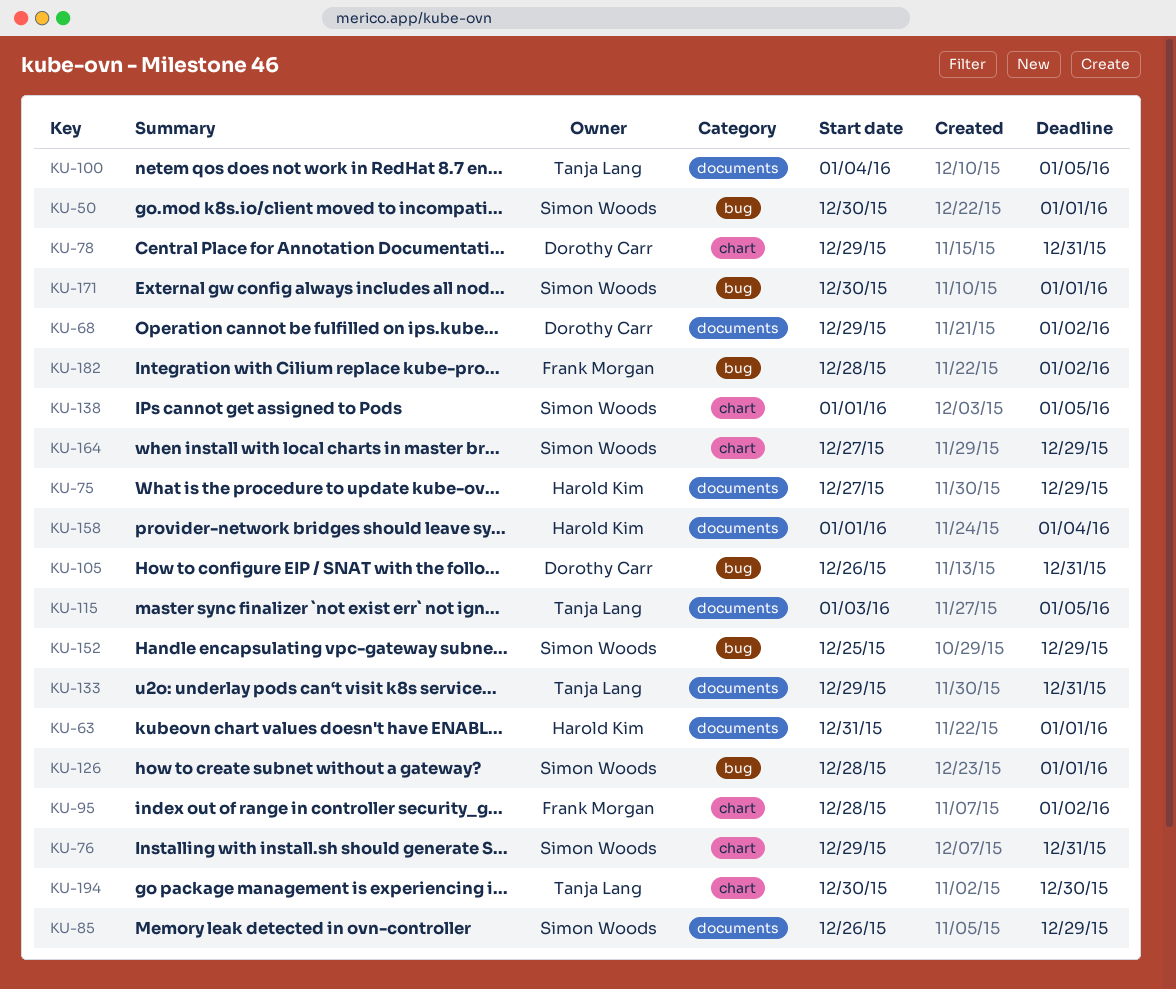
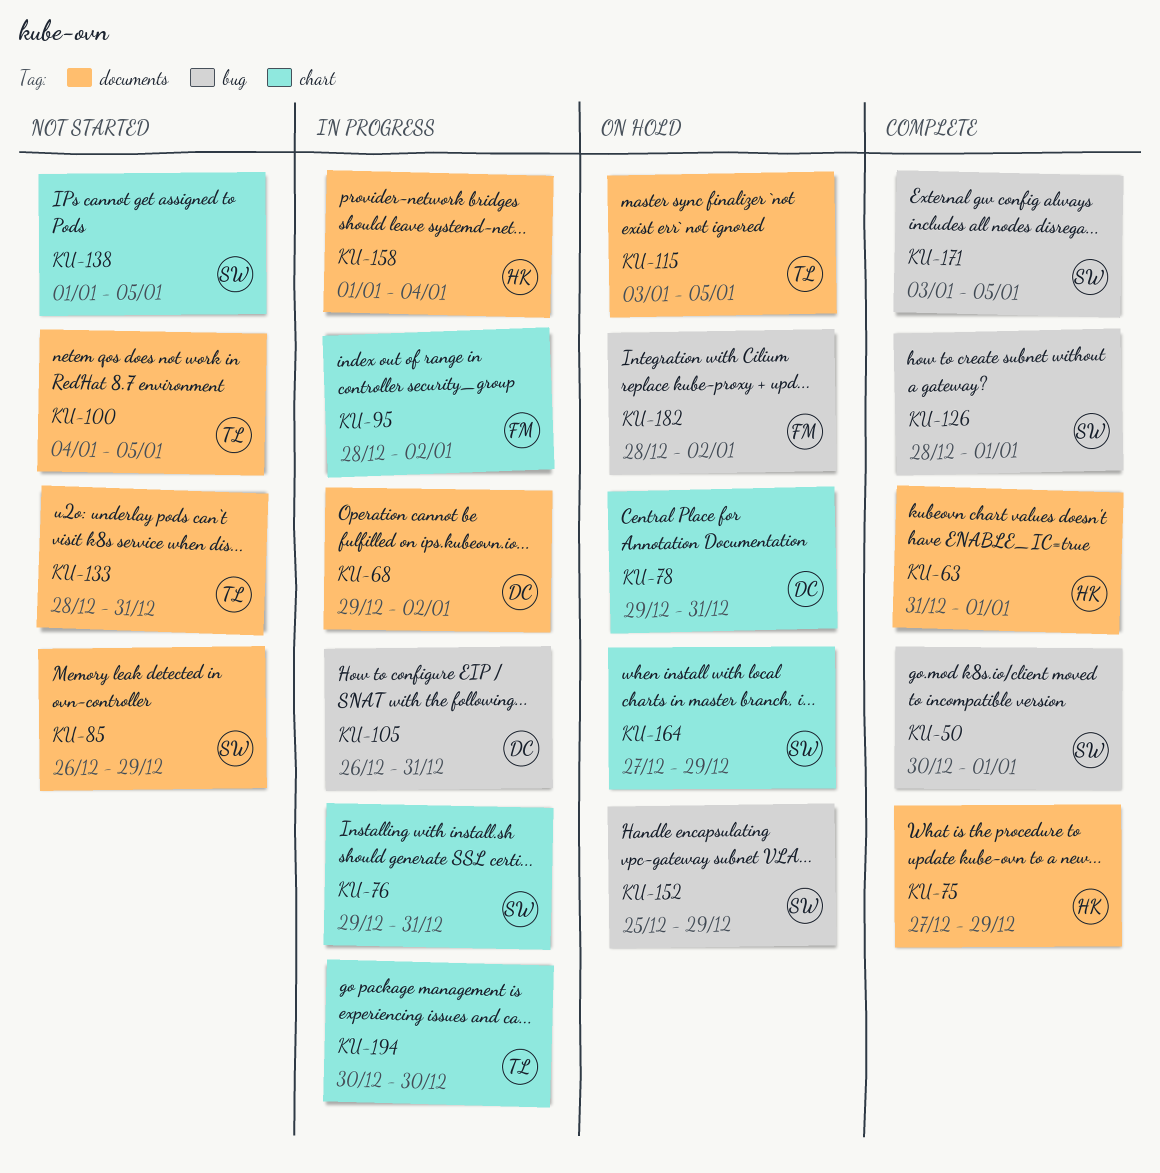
KU-133, start: Dec 29 -> Dec 28
KU-171, start: Dec 30 -> Jan 3
KU-171, due: Jan 1 -> Jan 5

